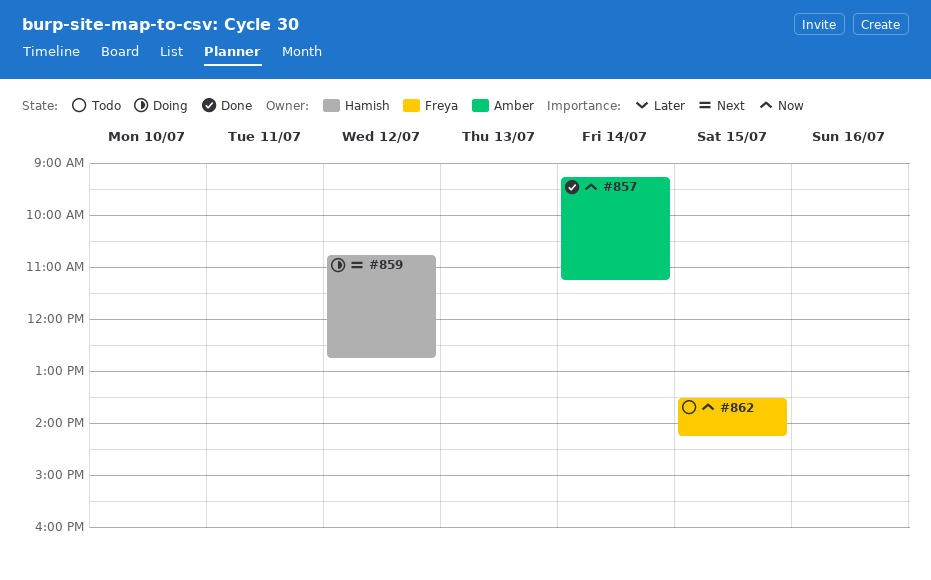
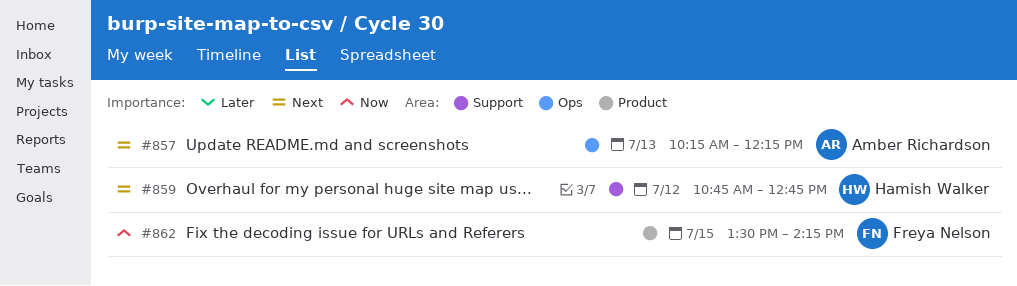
#857, priority: Now -> Next
#857, day: Jul 14 -> Jul 13
#857, begins: 09:15 -> 10:15
#857, ends: 11:15 -> 12:15

